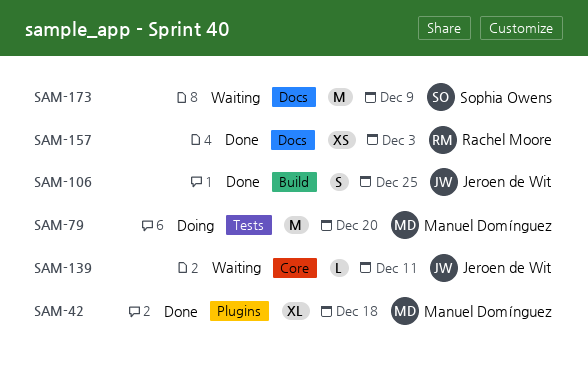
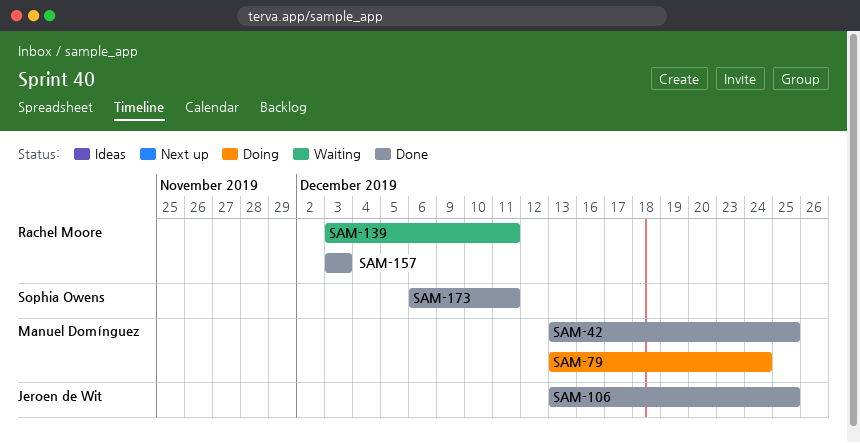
SAM-42, due: Dec 18 -> Dec 25
SAM-79, due: Dec 20 -> Dec 24
SAM-139, owner: Jeroen de Wit -> Rachel Moore
SAM-173, status: Waiting -> Done
SAM-173, due: Dec 9 -> Dec 11

